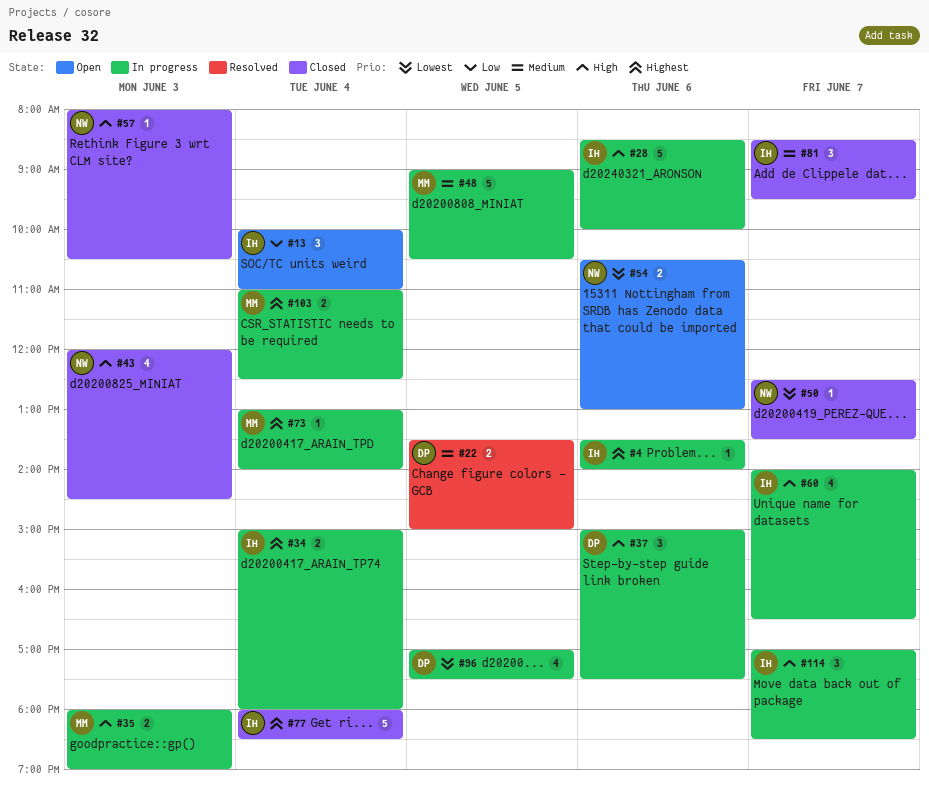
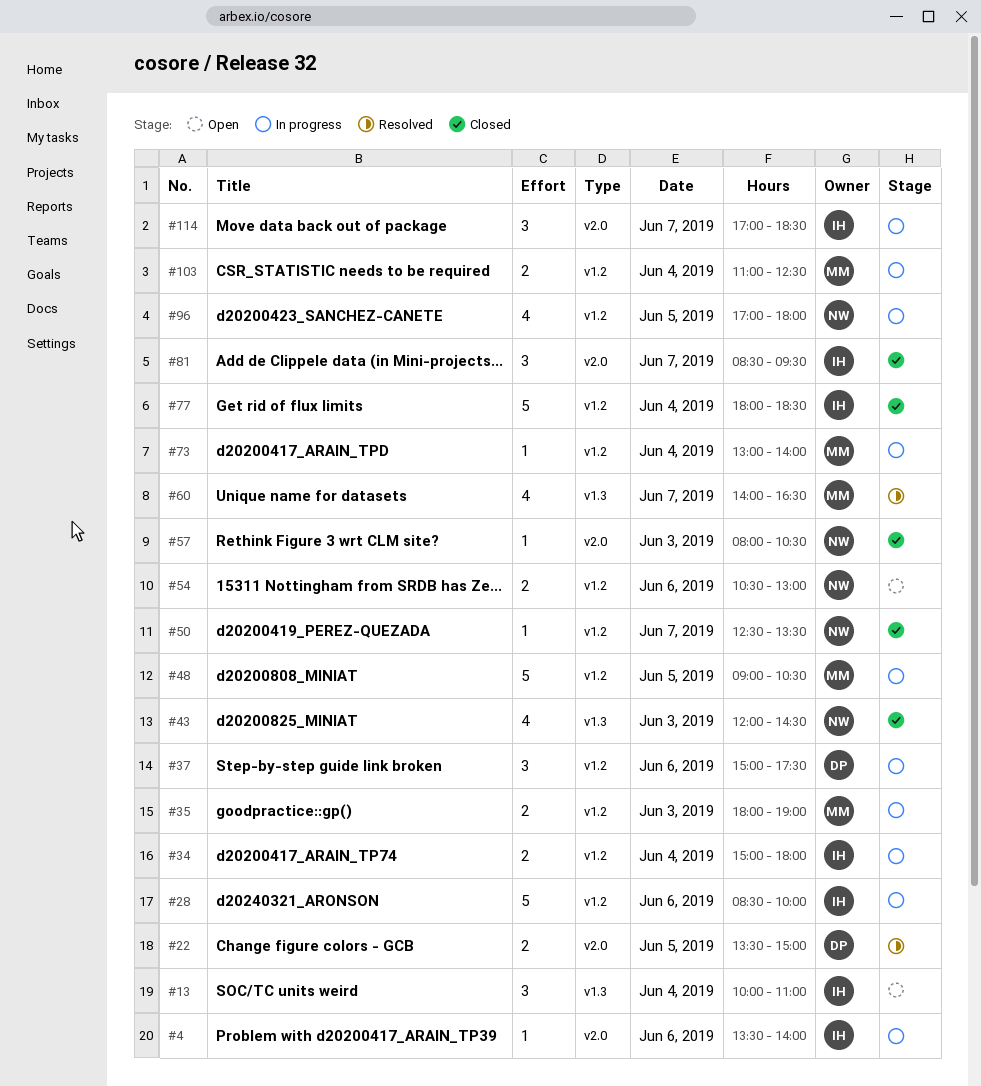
#60, status: In progress -> Resolved
#60, owner: IH -> MM
#96, owner: DP -> NW
#96, ends: 17:30 -> 18:00

